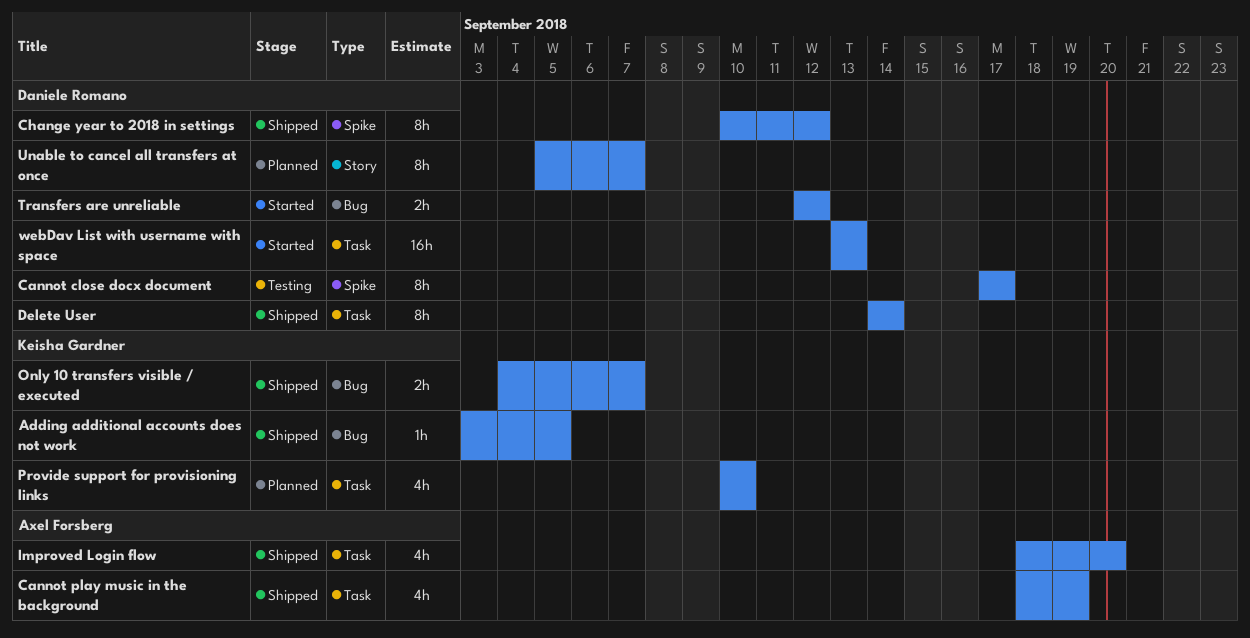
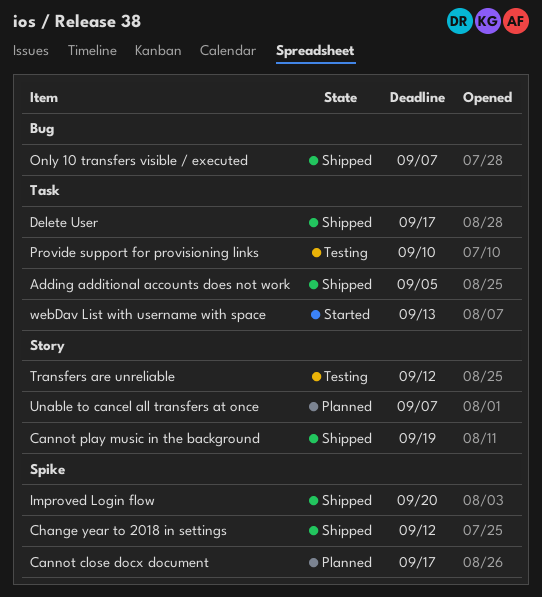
Adding additional accounts does not work, label: Bug -> Task
Cannot close docx document, status: Testing -> Planned
Cannot play music in the background, label: Task -> Story
Delete User, due: Sep 14 -> Sep 17
Improved Login flow, label: Task -> Spike
Provide support for provisioning links, status: Planned -> Testing
Transfers are unreliable, status: Started -> Testing
Transfers are unreliable, label: Bug -> Story

